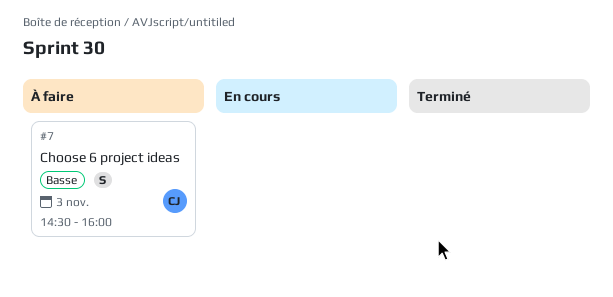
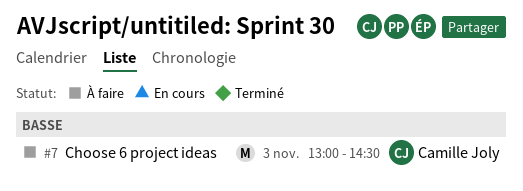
#7, estimate: S -> M
#7, begins: 14:30 -> 13:00
#7, ends: 16:00 -> 14:30

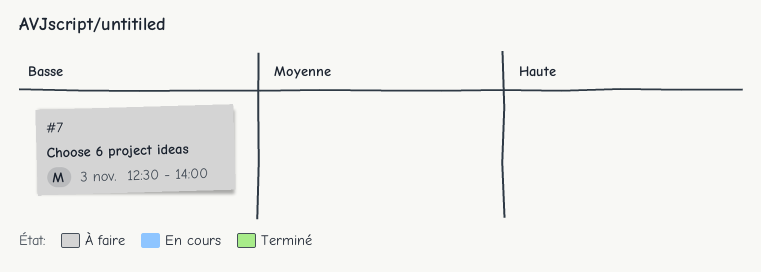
#7, begins: 13:00 -> 12:30
#7, ends: 14:30 -> 14:00

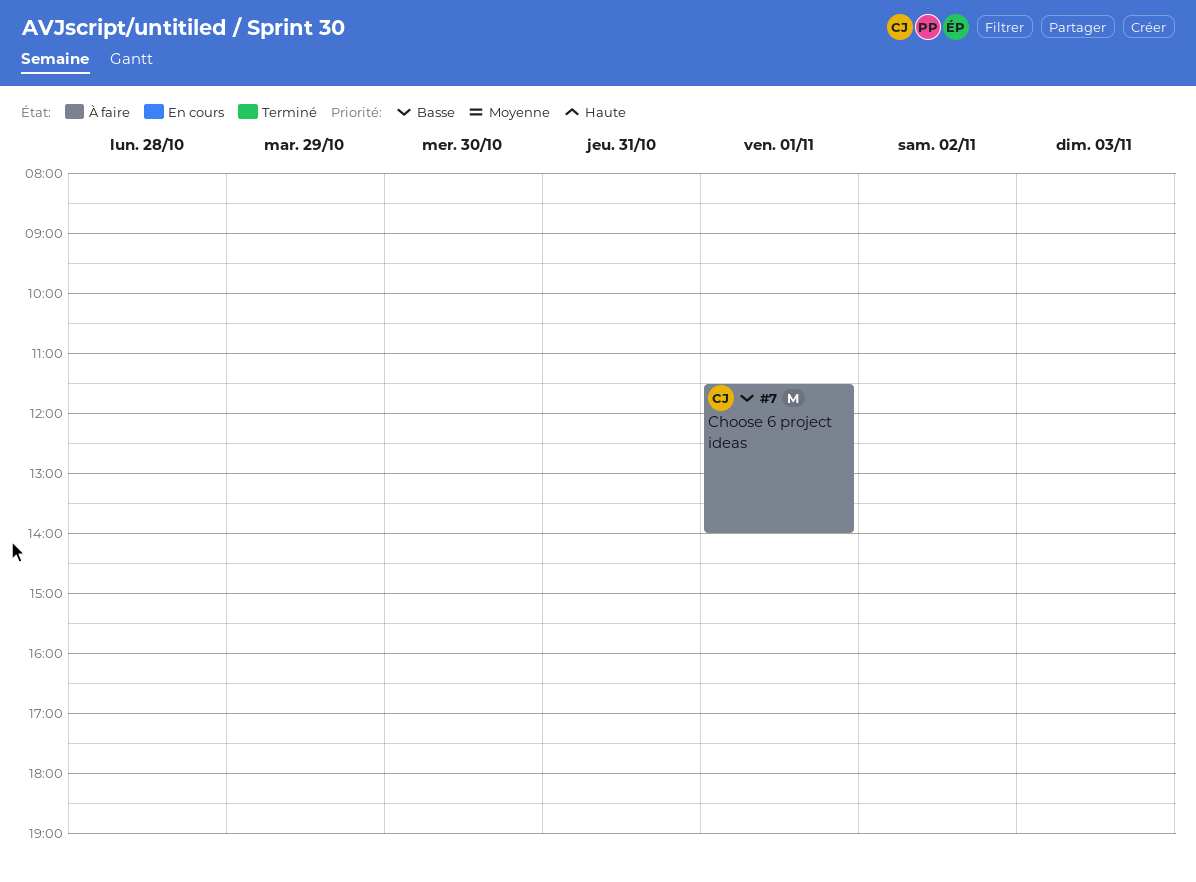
#7, day: Nov 3 -> Nov 1
#7, begins: 12:30 -> 11:30

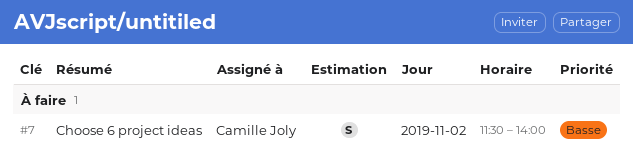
#7, estimate: M -> S
#7, day: Nov 1 -> Nov 2

